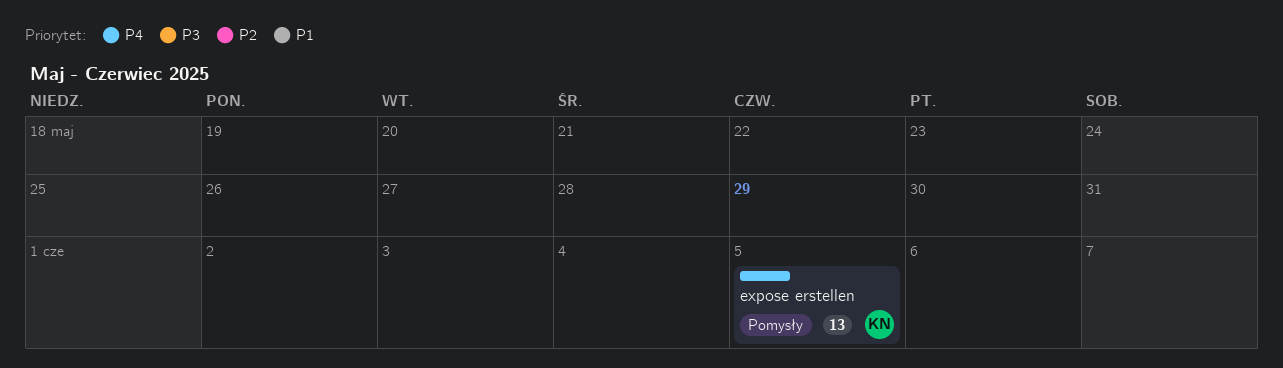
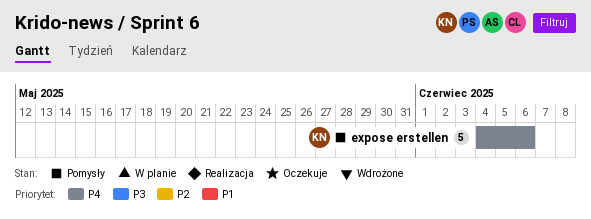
expose erstellen, estimate: 13 -> 5
expose erstellen, due: Jun 5 -> Jun 6

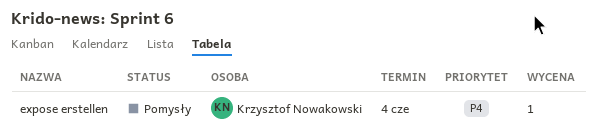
expose erstellen, estimate: 5 -> 1
expose erstellen, due: Jun 6 -> Jun 4

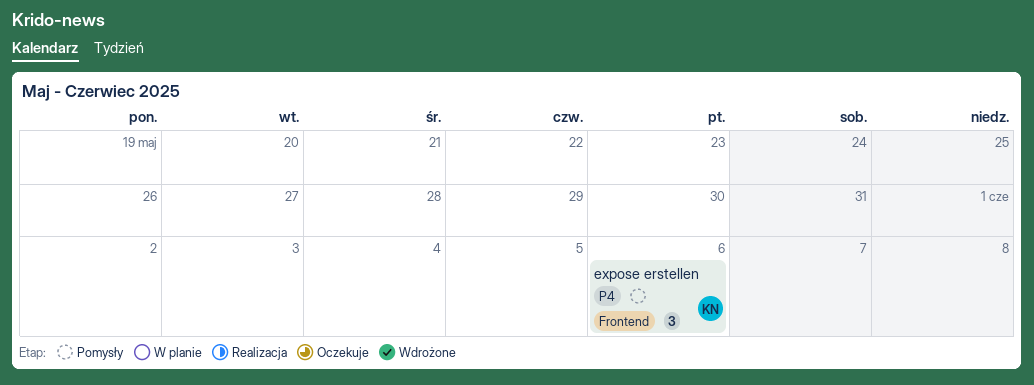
expose erstellen, estimate: 1 -> 3
expose erstellen, due: Jun 4 -> Jun 6

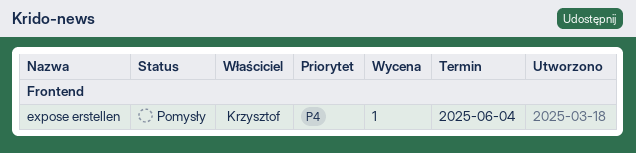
expose erstellen, estimate: 3 -> 1
expose erstellen, due: Jun 6 -> Jun 4

